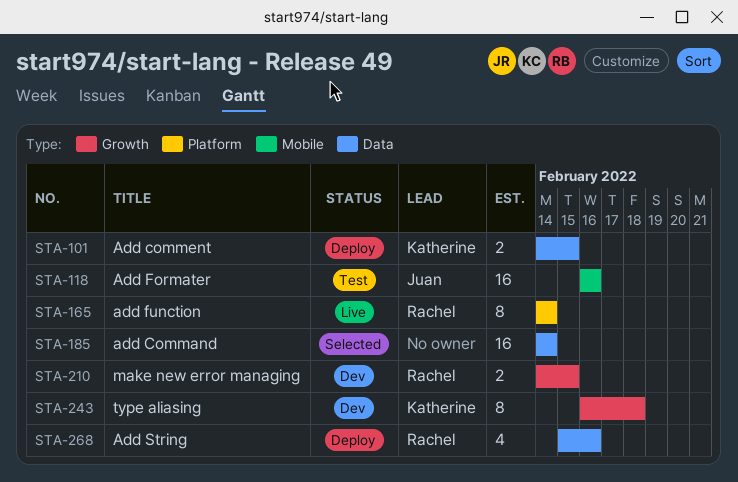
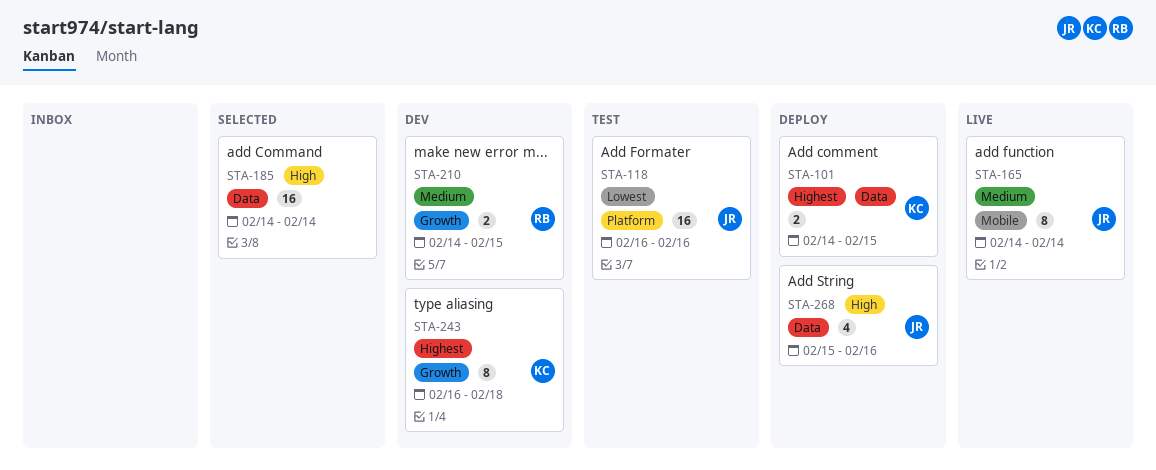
STA-118, label: Mobile -> Platform
STA-165, owner: Rachel -> Juan
STA-165, label: Platform -> Mobile
STA-268, owner: Rachel -> Juan

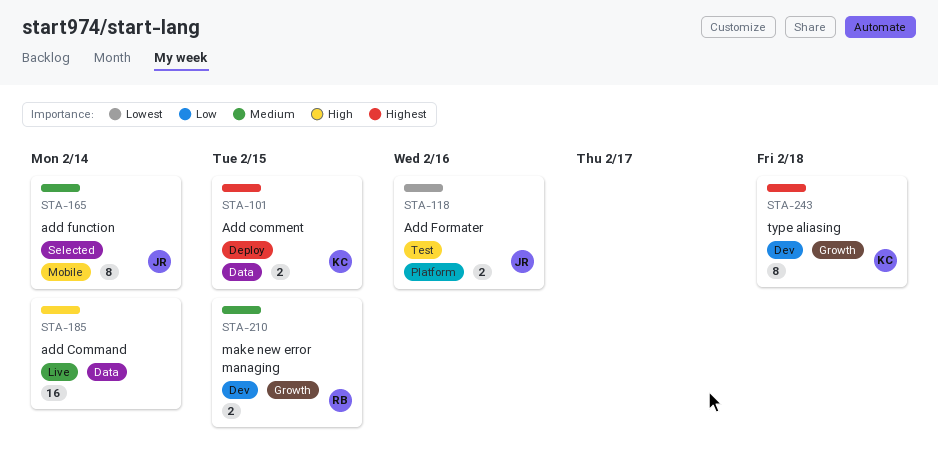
STA-118, estimate: 16 -> 2
STA-165, status: Live -> Selected
STA-185, status: Selected -> Live
STA-268: present -> none

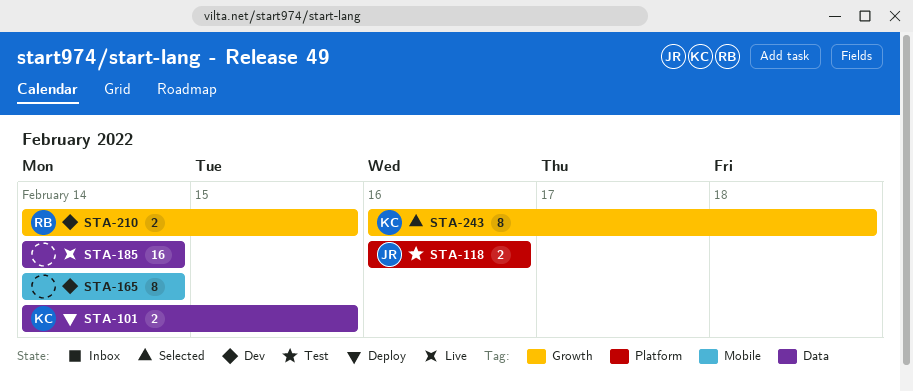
STA-165, status: Selected -> Dev
STA-165, owner: JR -> none
STA-243, status: Dev -> Selected

